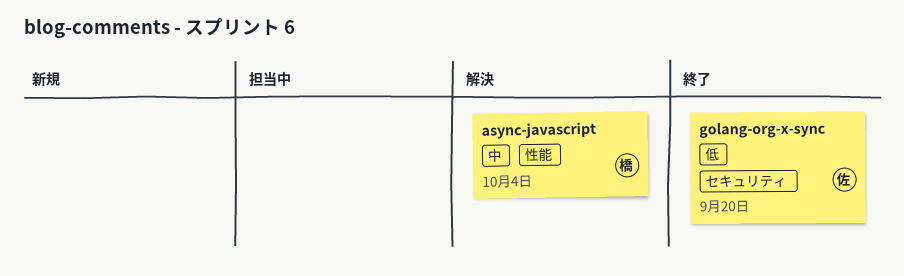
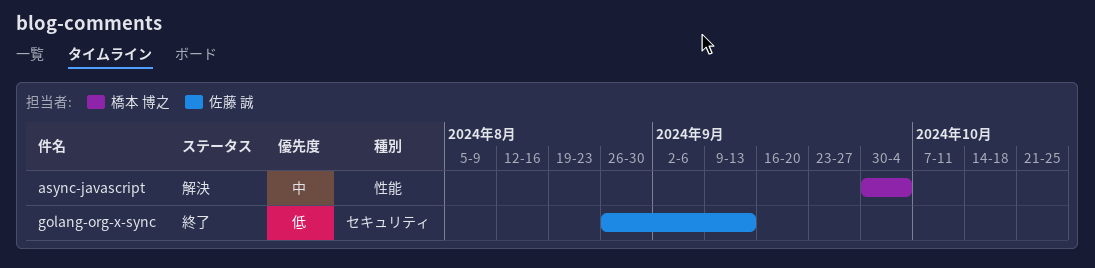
golang-org-x-sync, due: Sep 20 -> Sep 13

